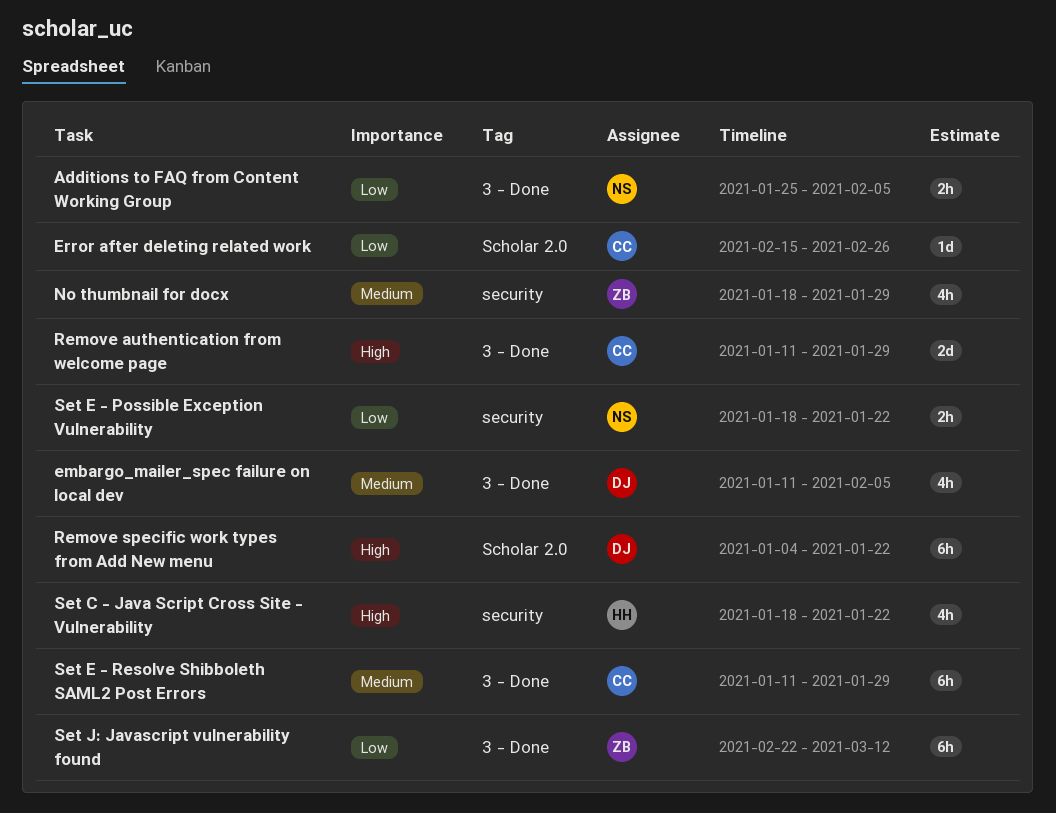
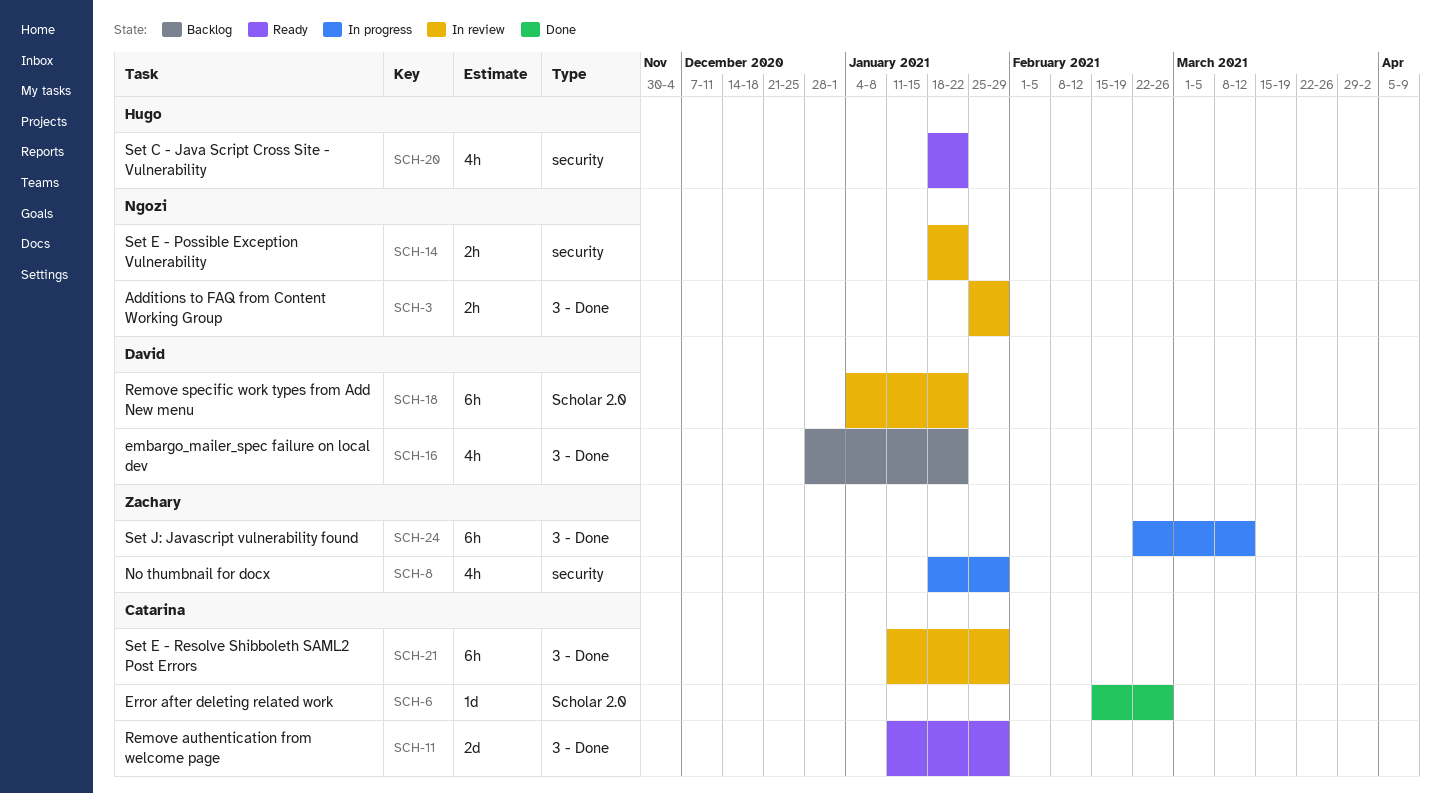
Additions to FAQ from Content Working Group, due: Feb 5 -> Jan 29
embargo_mailer_spec failure on local dev, start: Jan 11 -> Dec 28
embargo_mailer_spec failure on local dev, due: Feb 5 -> Jan 22

